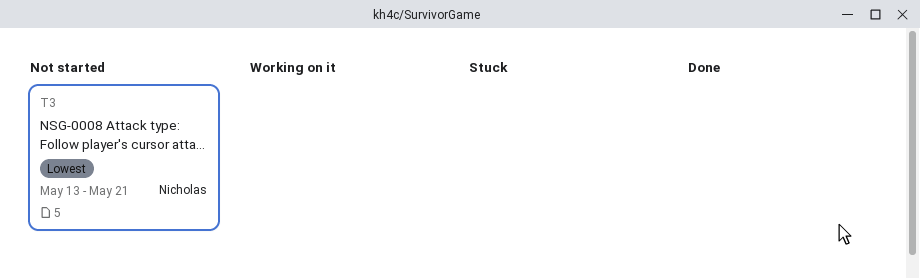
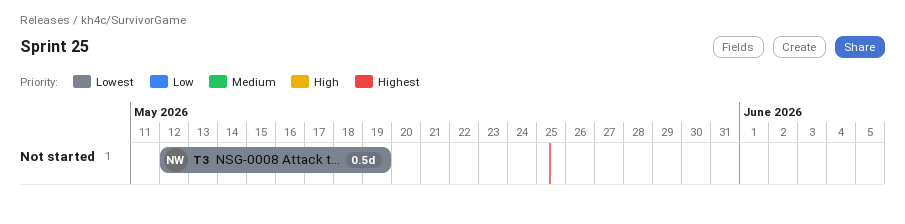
T3, start: May 13 -> May 12
T3, due: May 21 -> May 19

